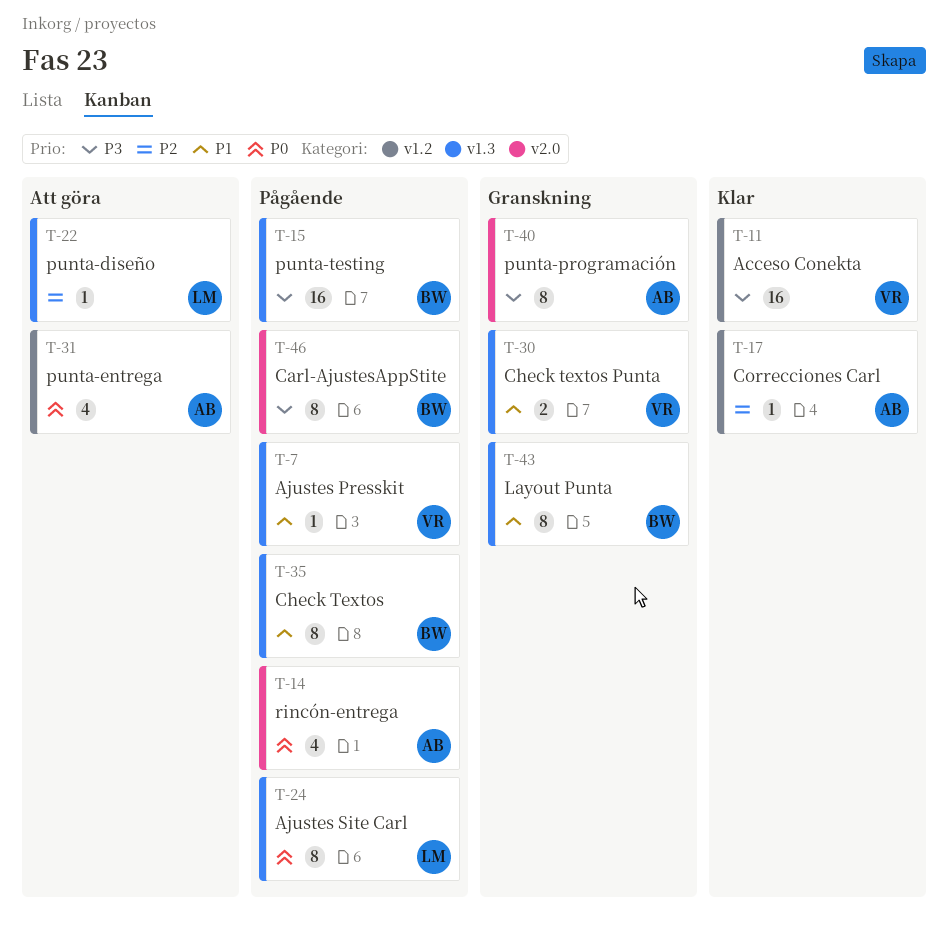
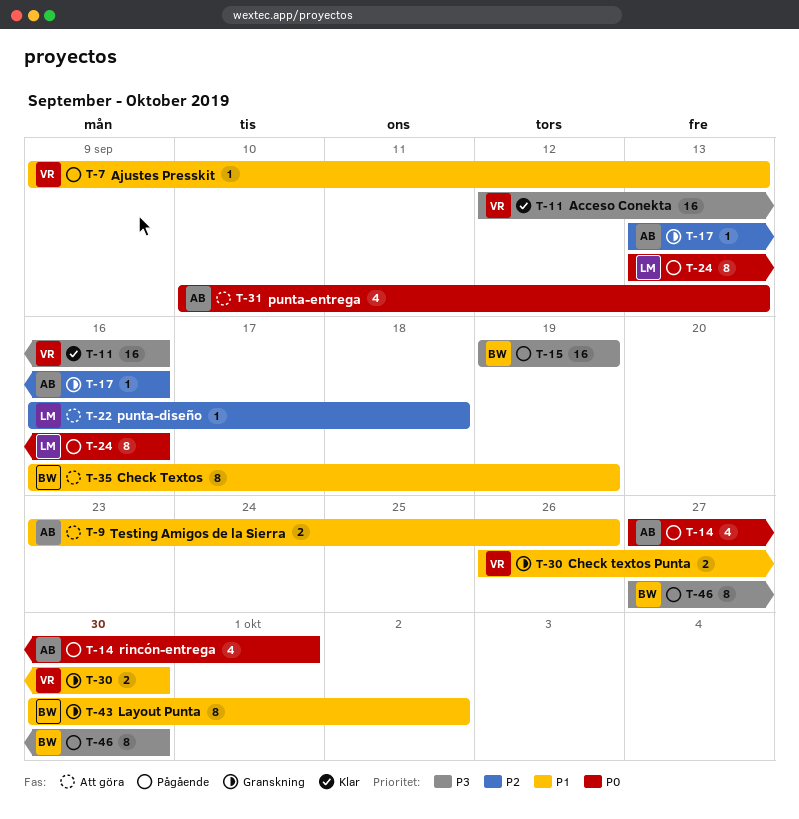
T-9: none -> present
T-17, status: Klar -> Granskning
T-35, status: Pågående -> Att göra
T-40: present -> none

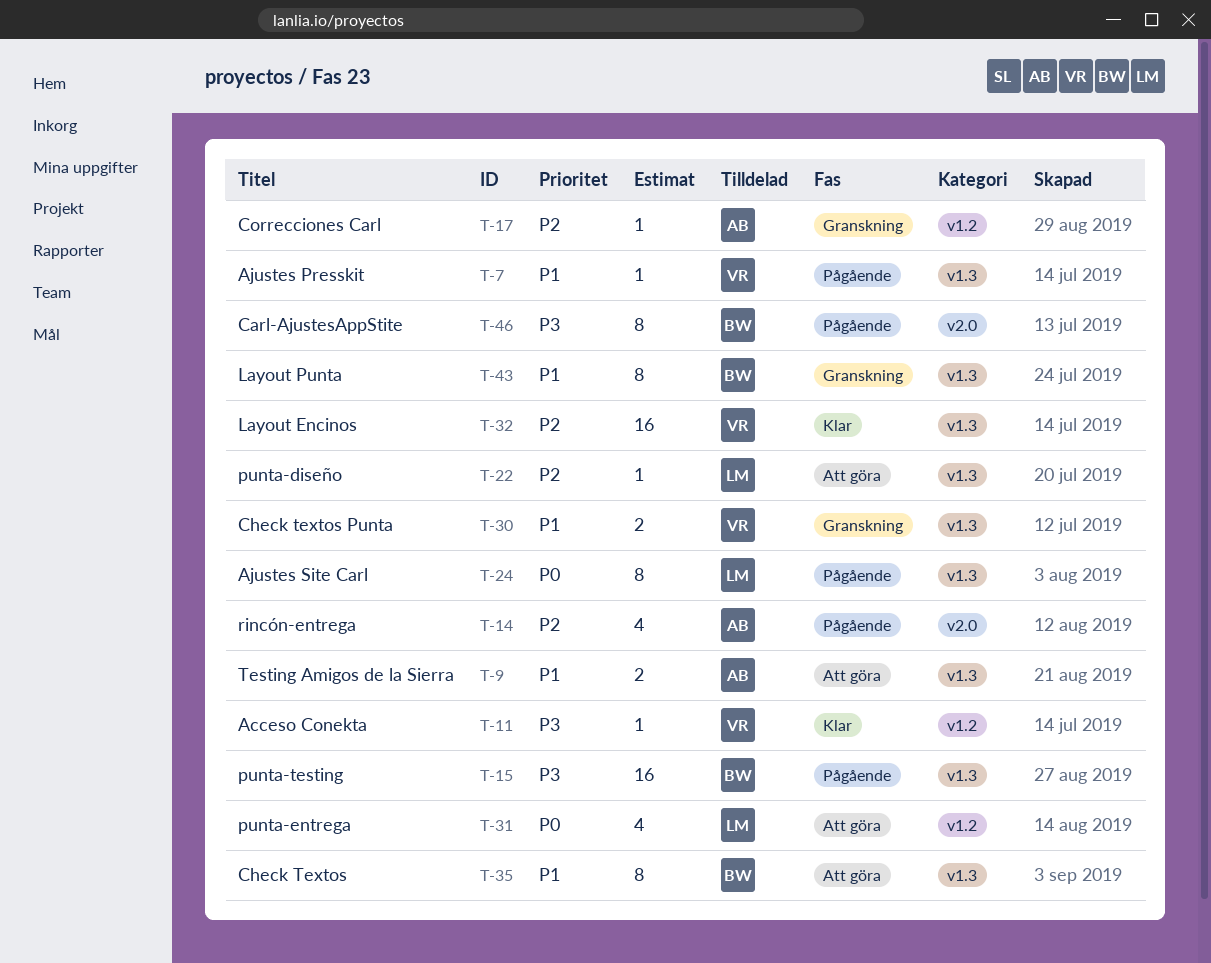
T-11, estimate: 16 -> 1
T-14, priority: P0 -> P2
T-31, owner: AB -> LM
T-32: none -> present

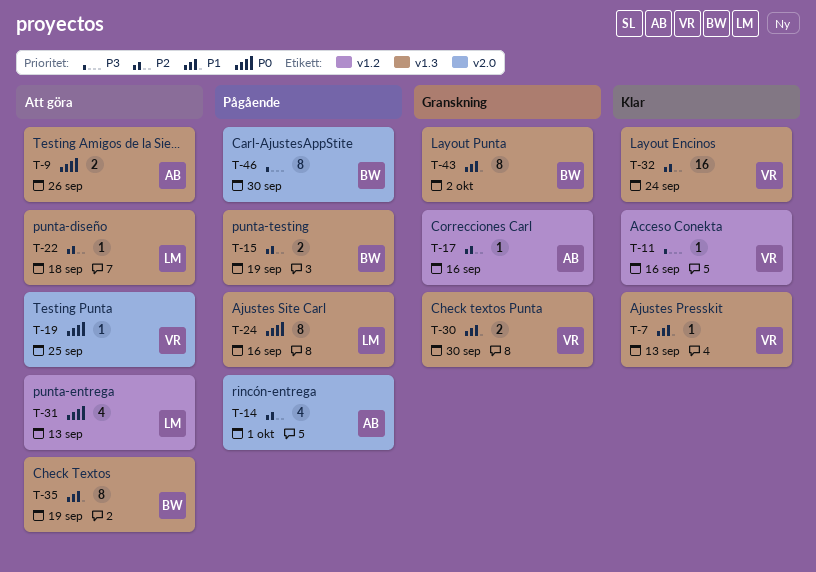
T-7, status: Pågående -> Klar
T-9, priority: P1 -> P0
T-15, priority: P3 -> P2
T-15, estimate: 16 -> 2
T-19: none -> present

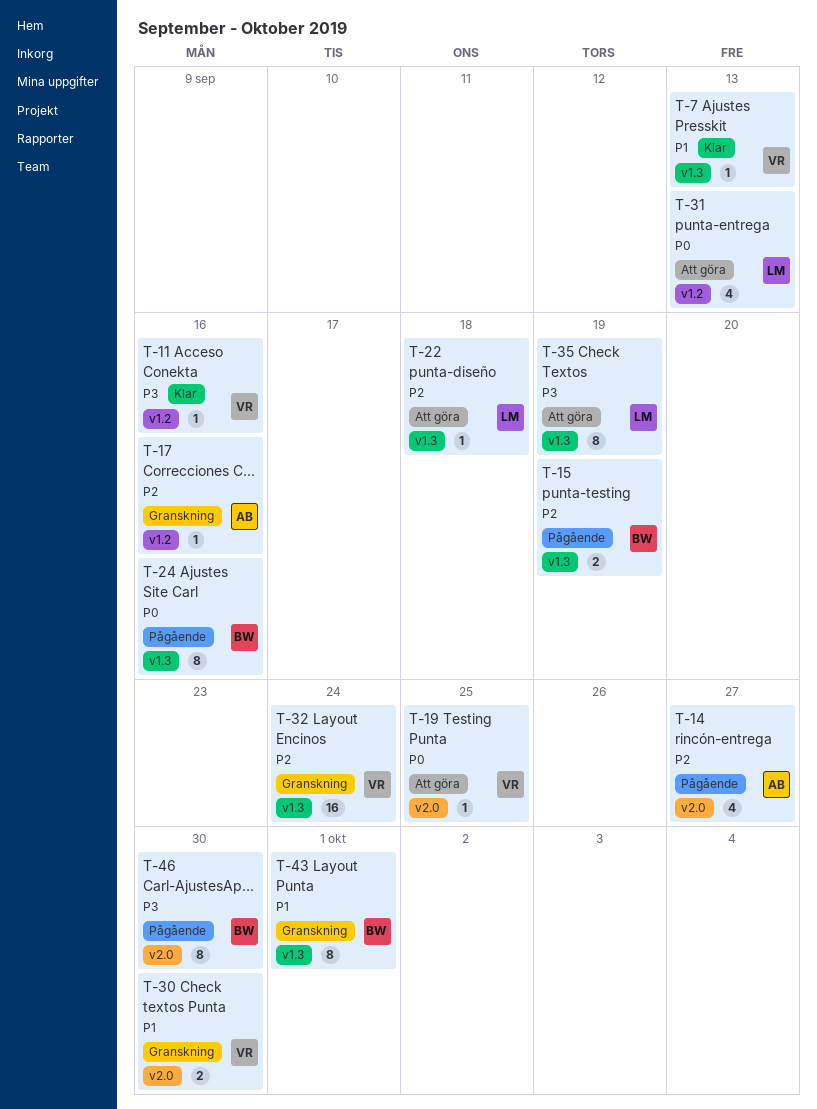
T-9: present -> none
T-14, due: Oct 1 -> Sep 27
T-24, owner: LM -> BW
T-30, label: v1.3 -> v2.0
T-32, status: Klar -> Granskning
T-35, owner: BW -> LM
T-35, priority: P1 -> P3
T-43, due: Oct 2 -> Oct 1

